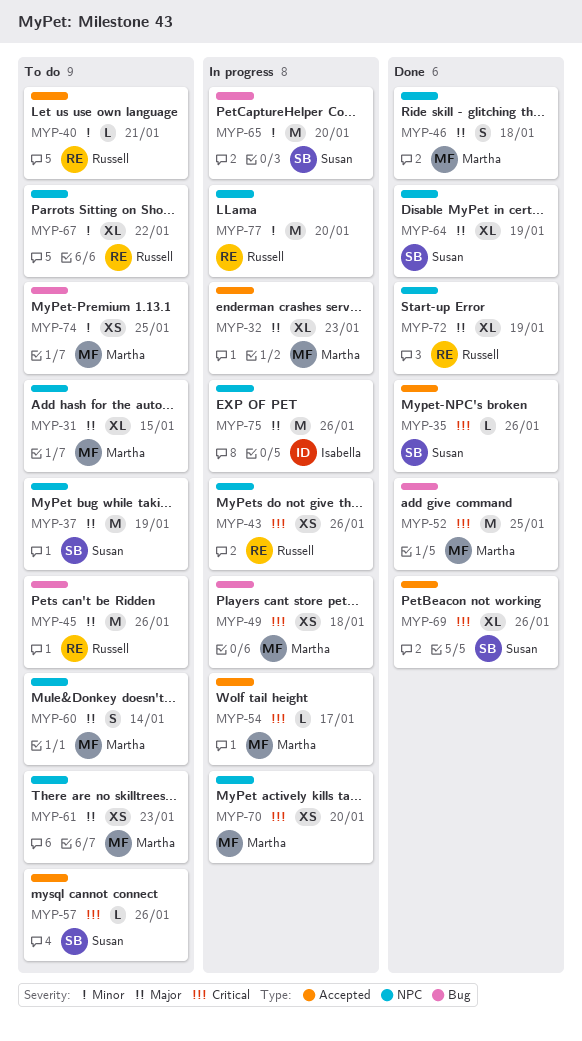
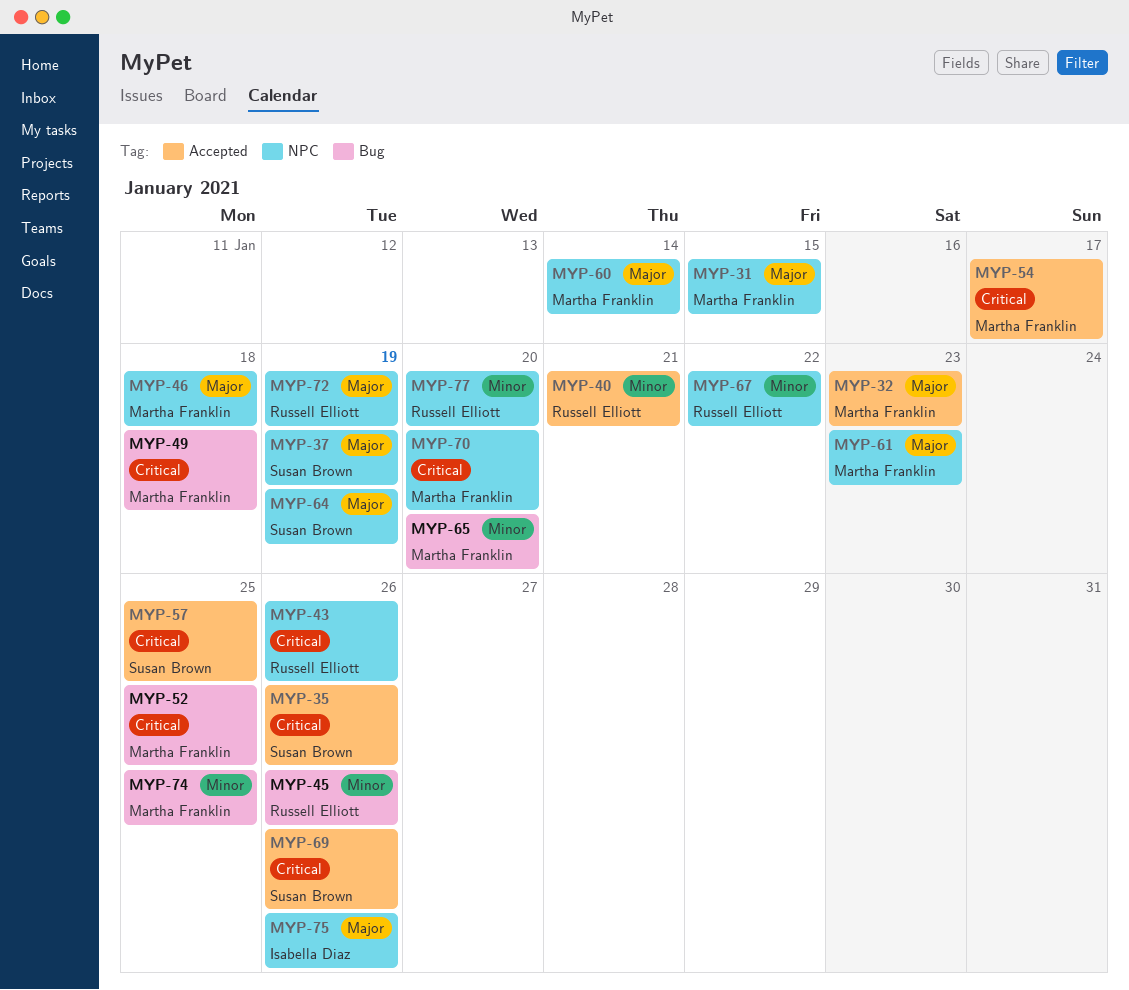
MYP-45, priority: Major -> Minor
MYP-57, due: Jan 26 -> Jan 25
MYP-65, owner: Susan Brown -> Martha Franklin

